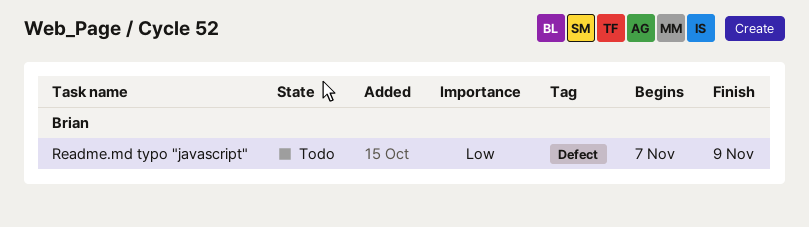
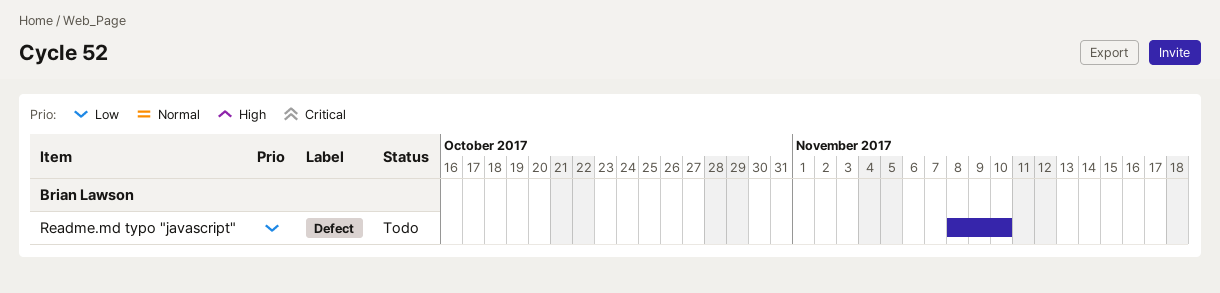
Readme.md typo "javascript", start: Nov 7 -> Nov 8
Readme.md typo "javascript", due: Nov 9 -> Nov 10

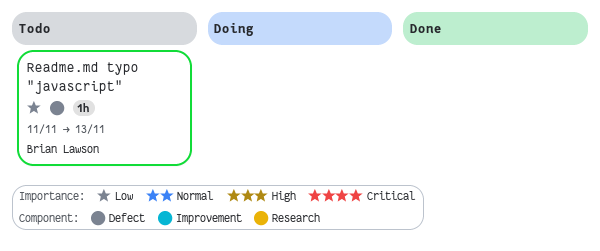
Readme.md typo "javascript", start: Nov 8 -> Nov 11
Readme.md typo "javascript", due: Nov 10 -> Nov 13

